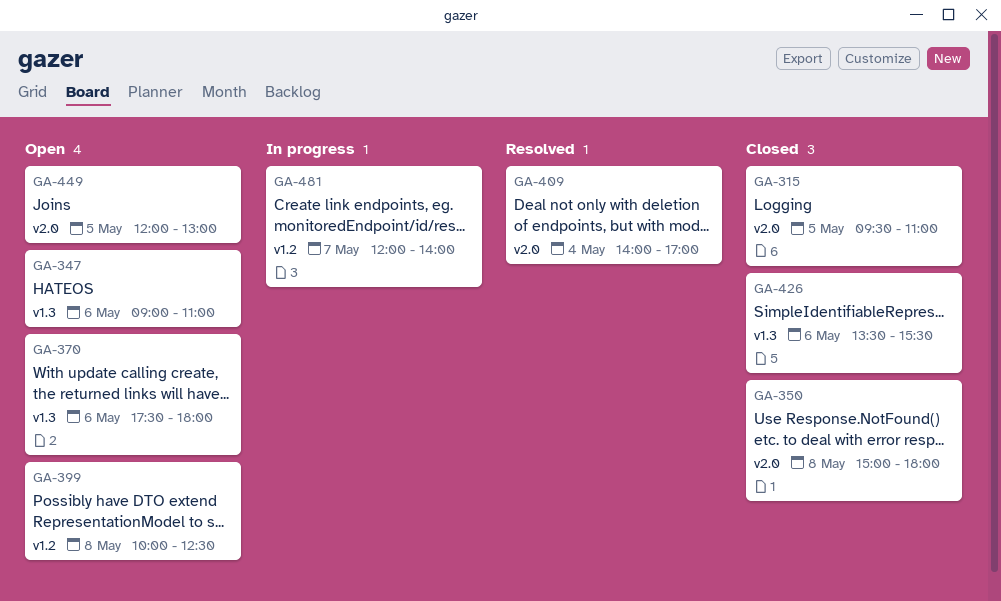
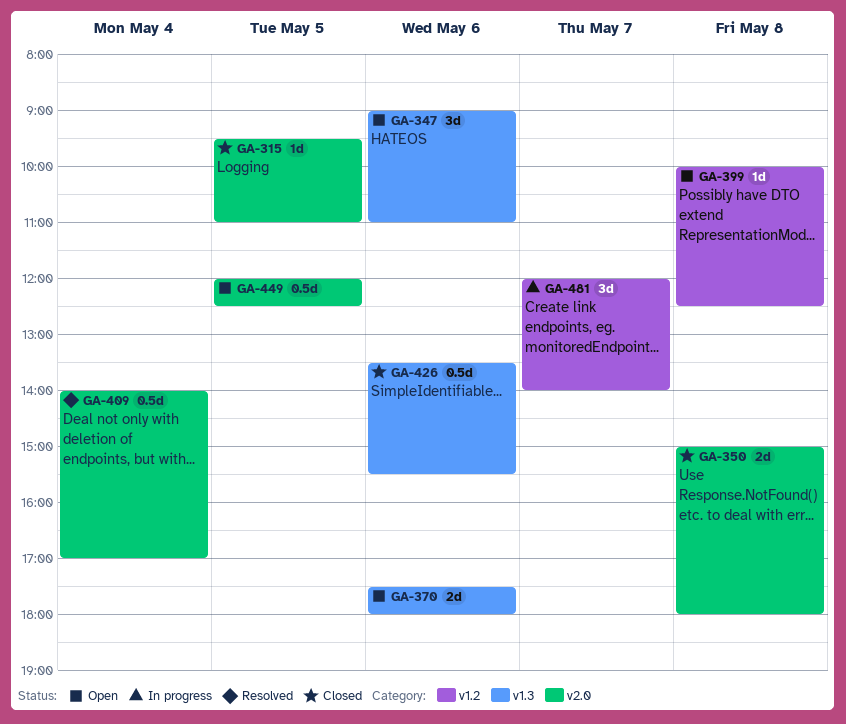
GA-449, ends: 13:00 -> 12:30

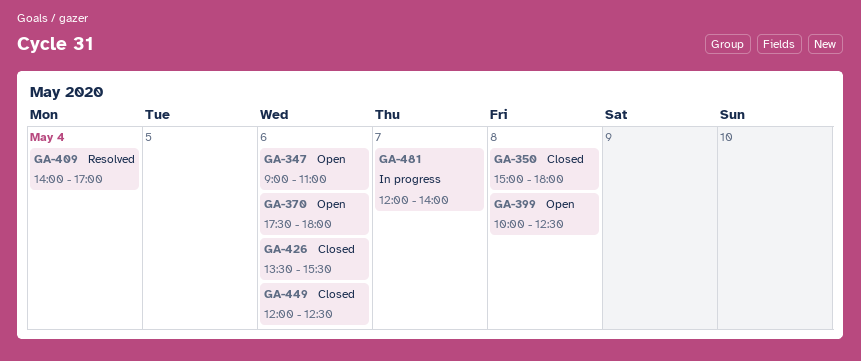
GA-315: present -> none
GA-449, status: Open -> Closed
GA-449, day: May 5 -> May 6

